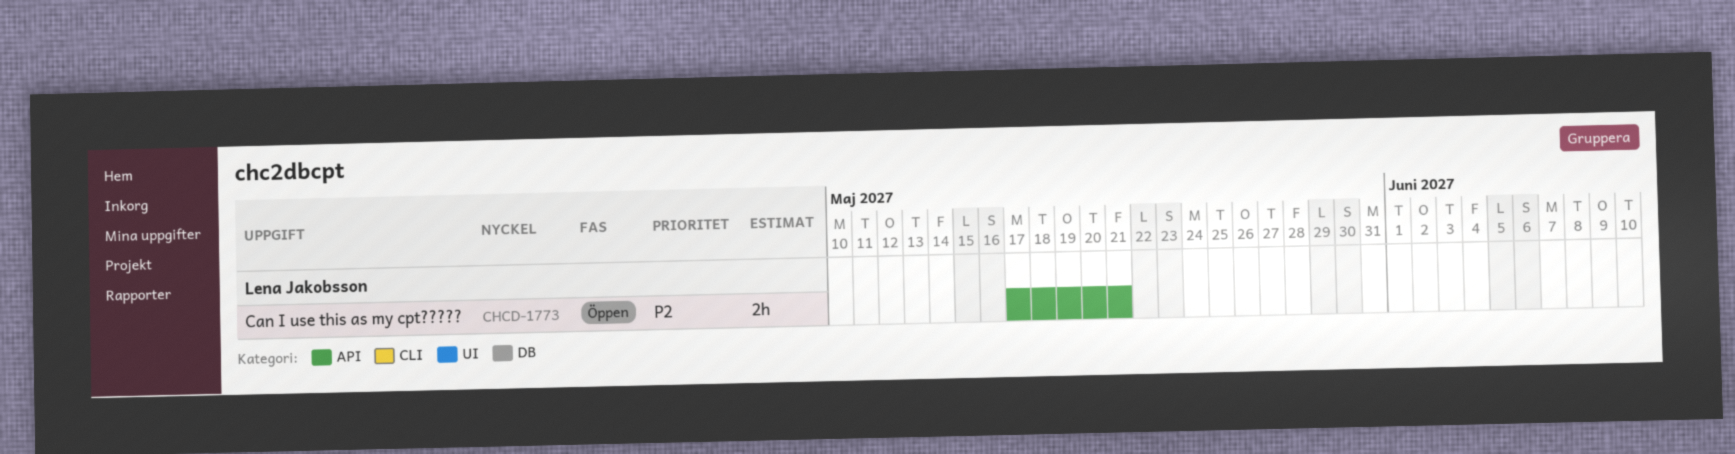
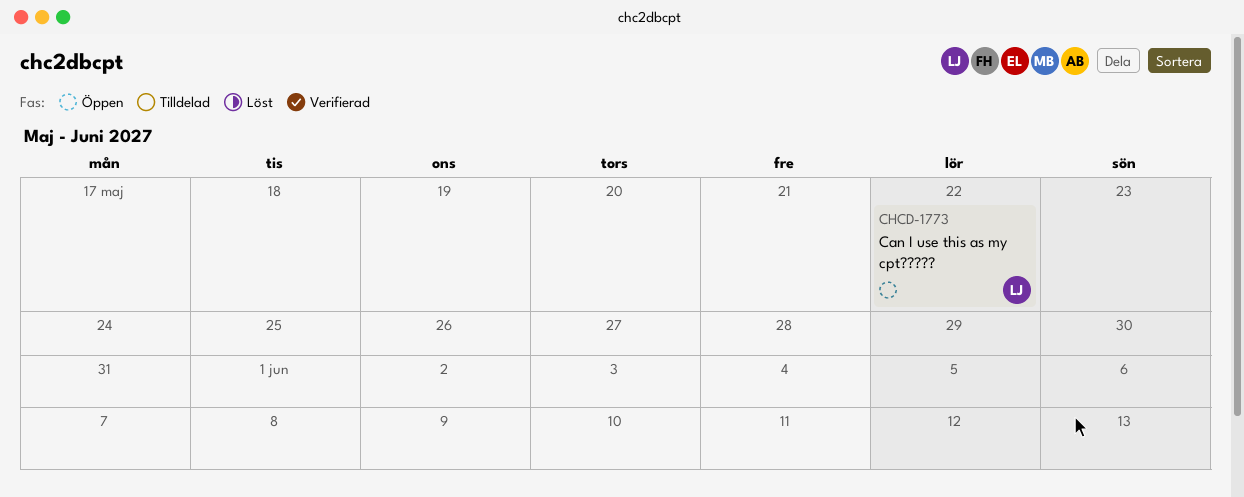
CHCD-1773, due: May 21 -> May 22

